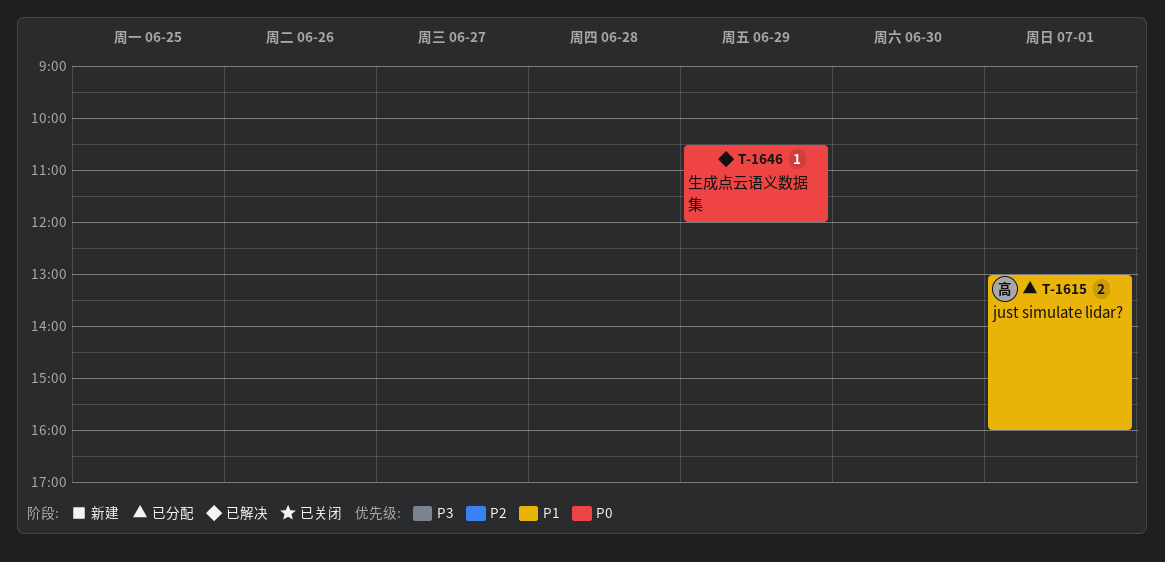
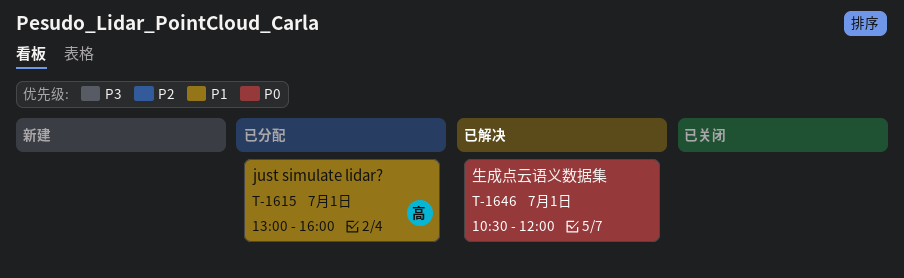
T-1646, day: Jun 29 -> Jul 1

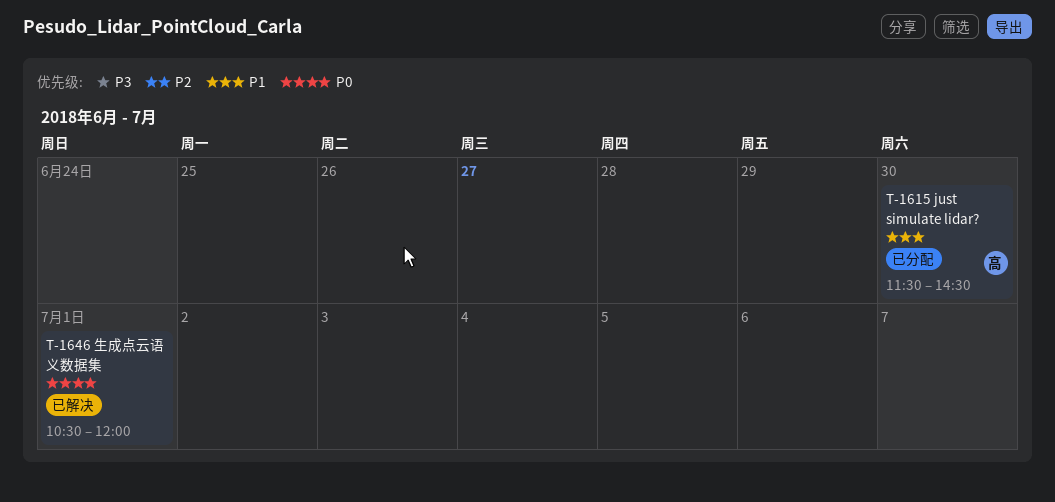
T-1615, day: Jul 1 -> Jun 30
T-1615, begins: 13:00 -> 11:30
T-1615, ends: 16:00 -> 14:30

